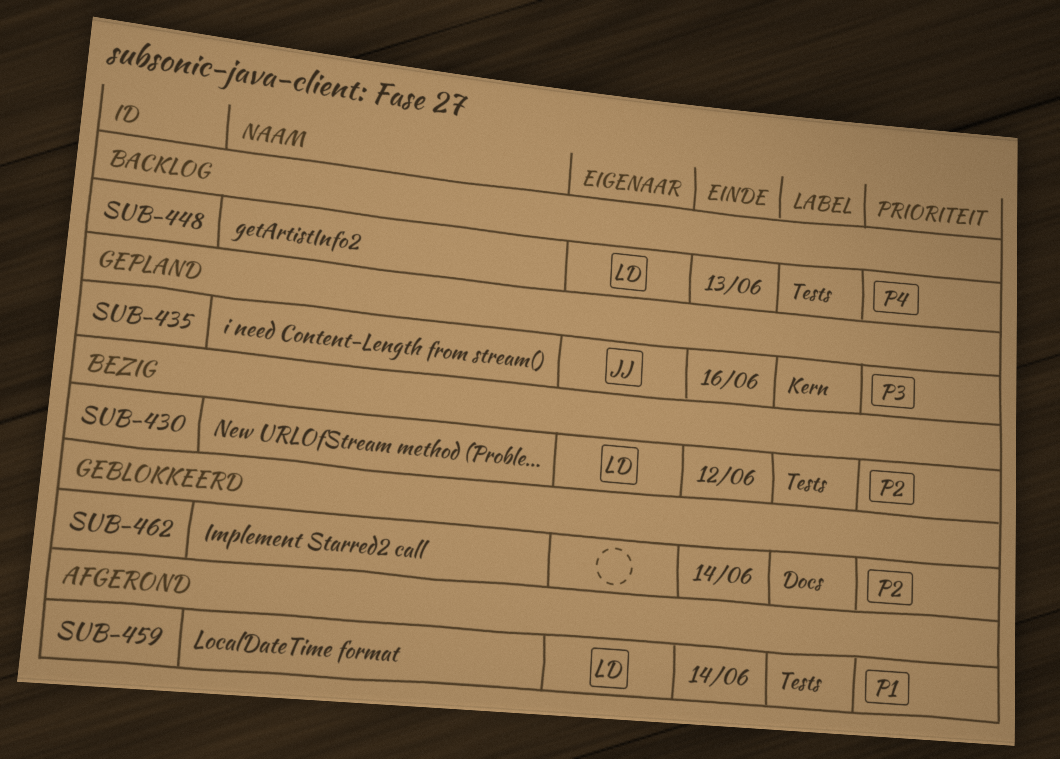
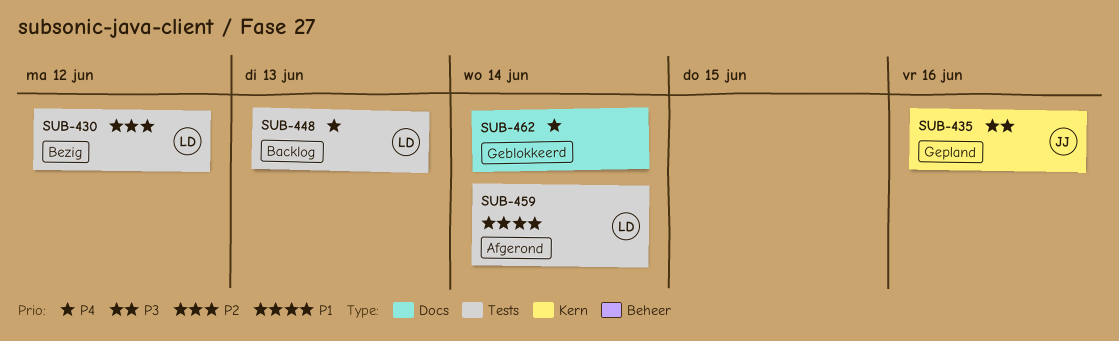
SUB-462, priority: P2 -> P4

